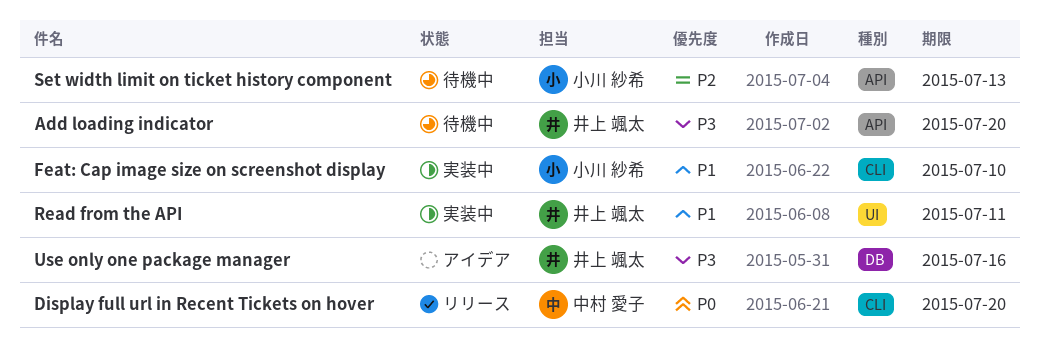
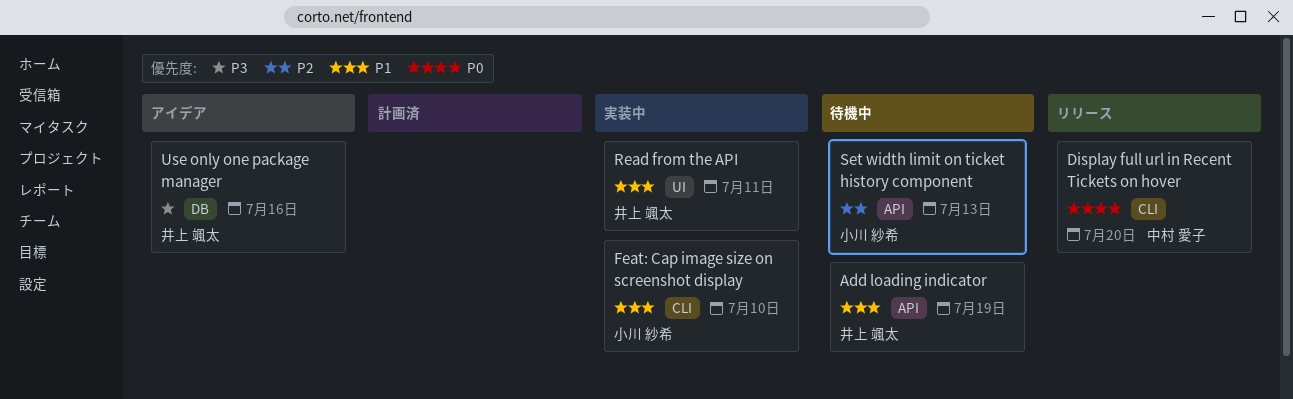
Add loading indicator, priority: P3 -> P1
Add loading indicator, due: Jul 20 -> Jul 19

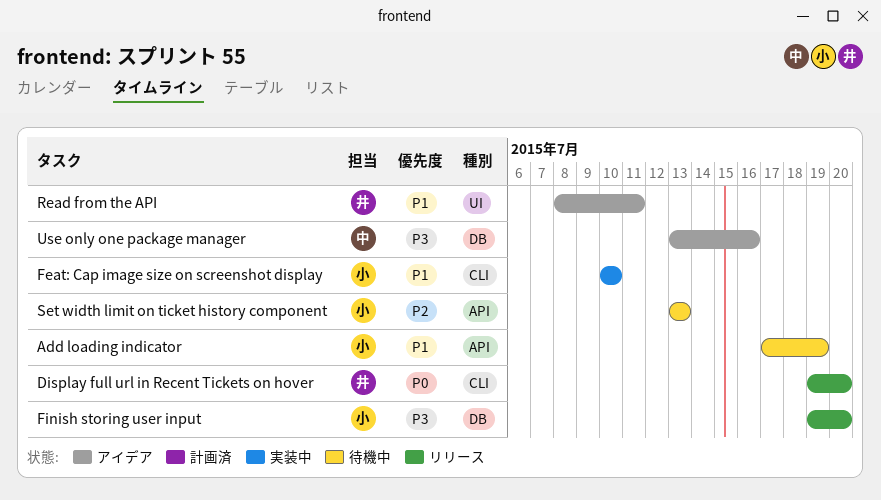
Add loading indicator, owner: 井上 颯太 -> 小川 紗希
Display full url in Recent Tickets on hover, owner: 中村 愛子 -> 井上 颯太
Finish storing user input: none -> present
Read from the API, status: 実装中 -> アイデア
Use only one package manager, owner: 井上 颯太 -> 中村 愛子

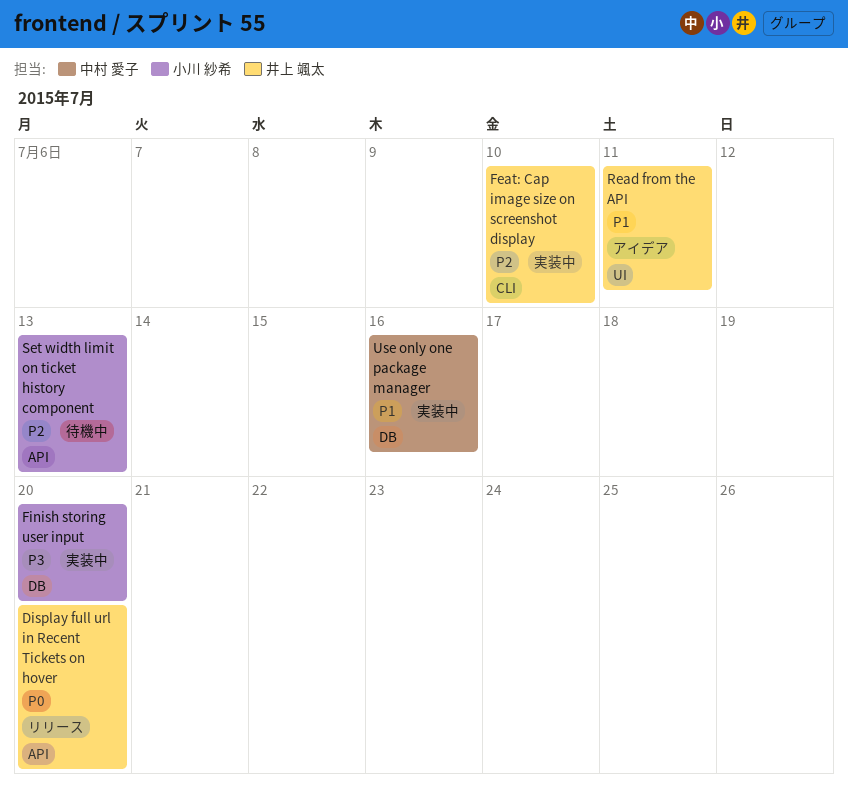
Add loading indicator: present -> none
Display full url in Recent Tickets on hover, label: CLI -> API
Feat: Cap image size on screenshot display, owner: 小川 紗希 -> 井上 颯太
Feat: Cap image size on screenshot display, priority: P1 -> P2
Finish storing user input, status: リリース -> 実装中
Use only one package manager, status: アイデア -> 実装中
Use only one package manager, priority: P3 -> P1

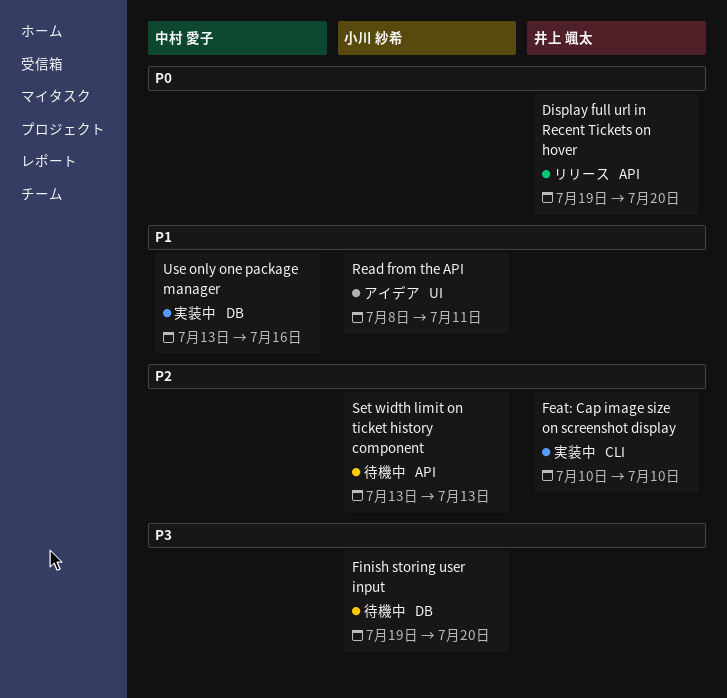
Finish storing user input, status: 実装中 -> 待機中
Read from the API, owner: 井上 颯太 -> 小川 紗希

